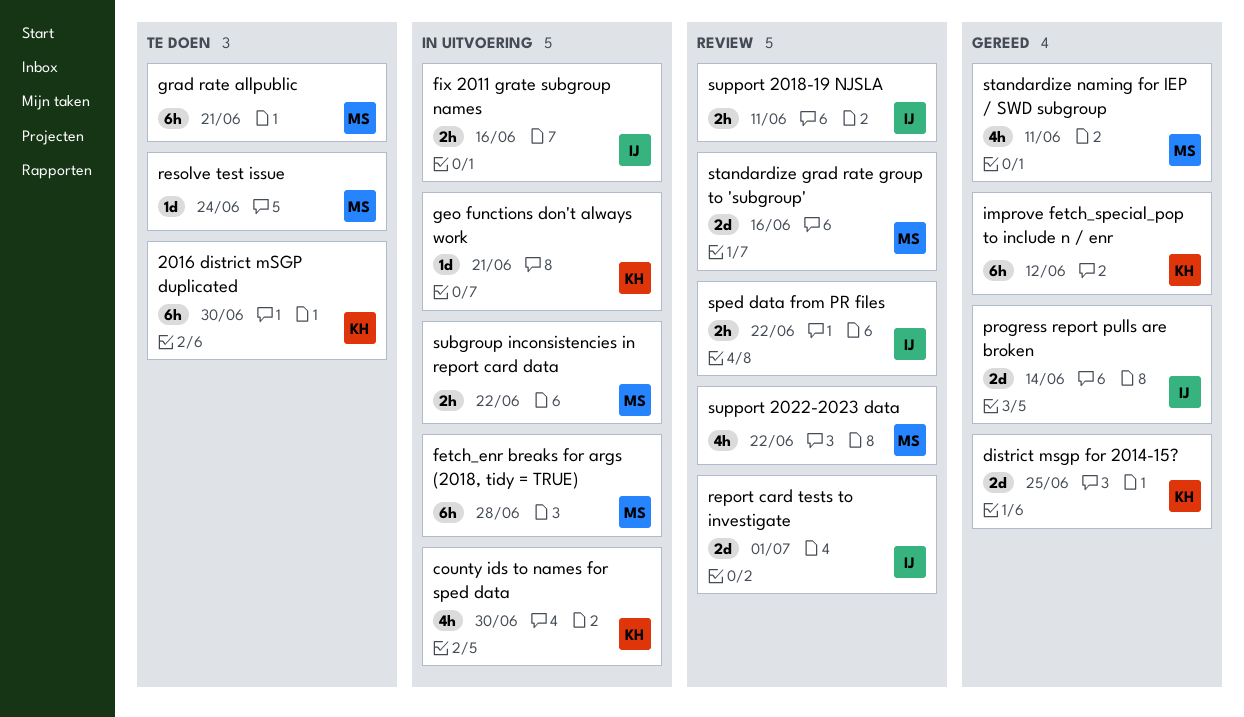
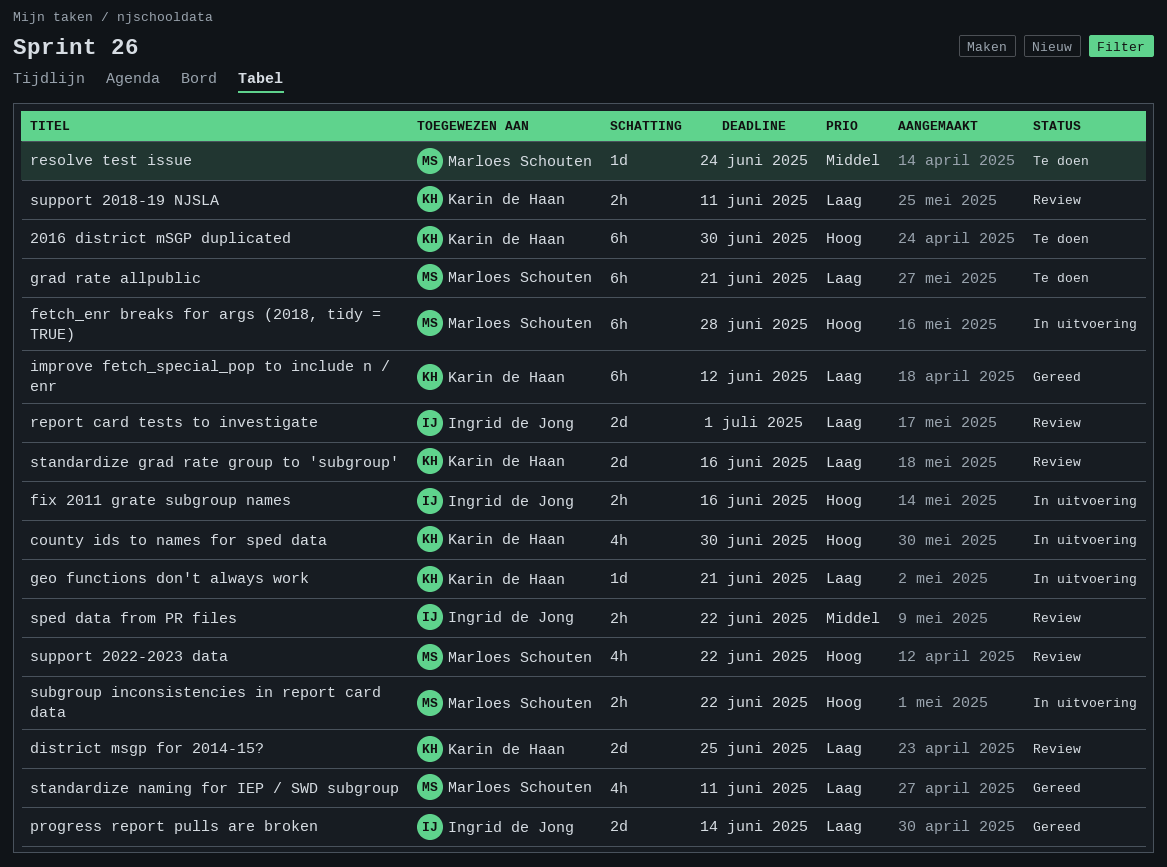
district msgp for 2014-15?, status: Gereed -> Review
standardize grad rate group to 'subgroup', owner: Marloes Schouten -> Karin de Haan
support 2018-19 NJSLA, owner: Ingrid de Jong -> Karin de Haan

